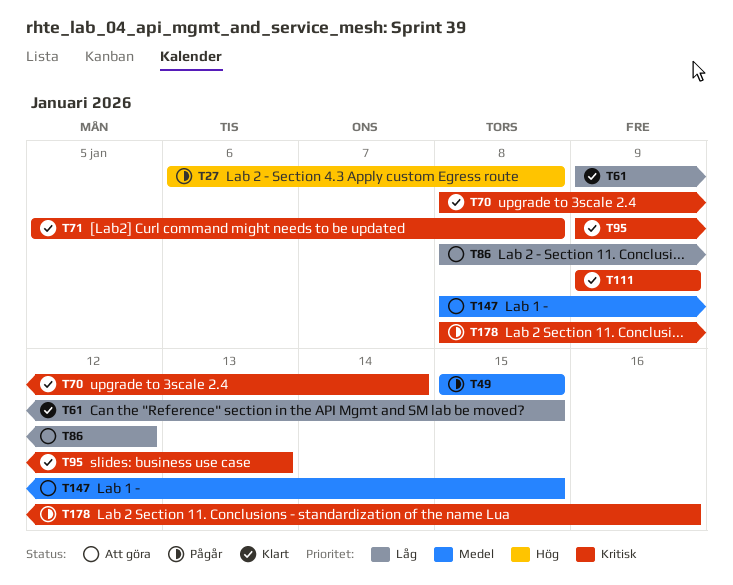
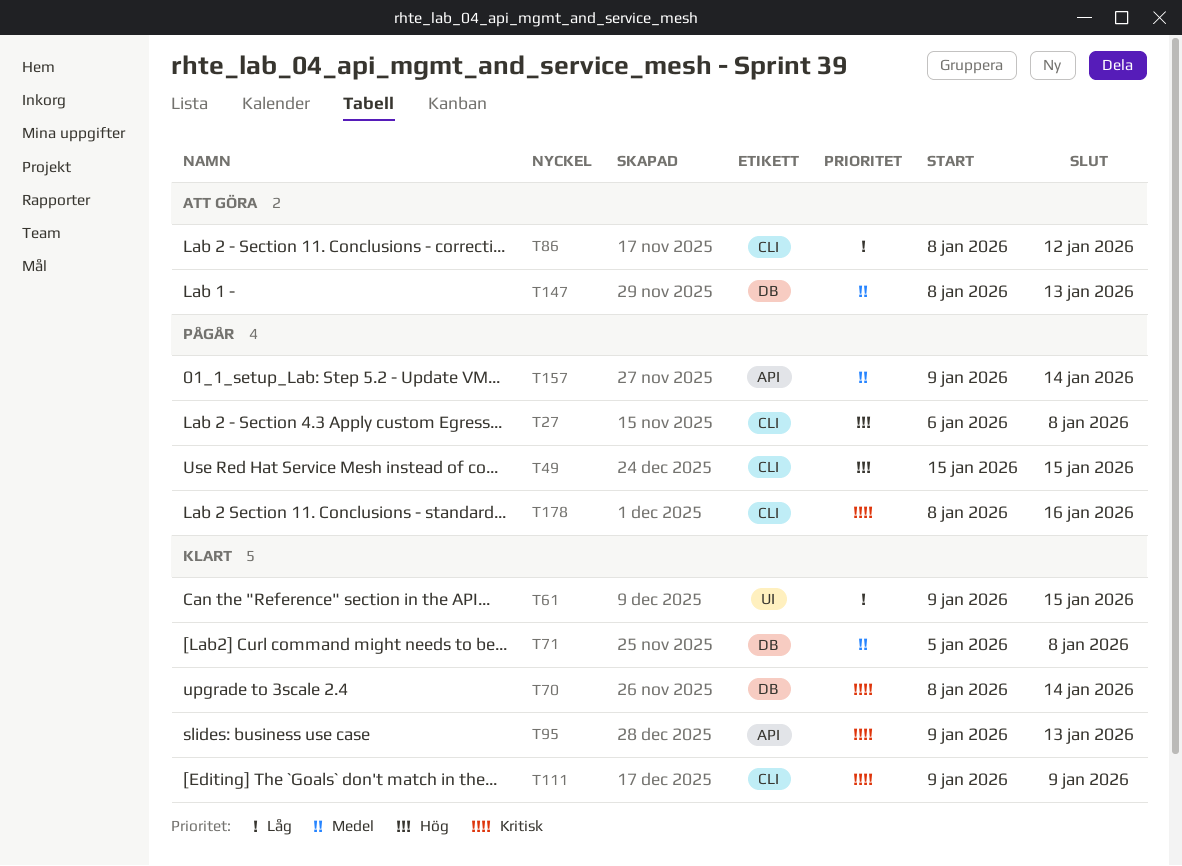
T49, priority: Medel -> Hög
T71, priority: Kritisk -> Medel
T147, due: Jan 15 -> Jan 13
T157: none -> present

